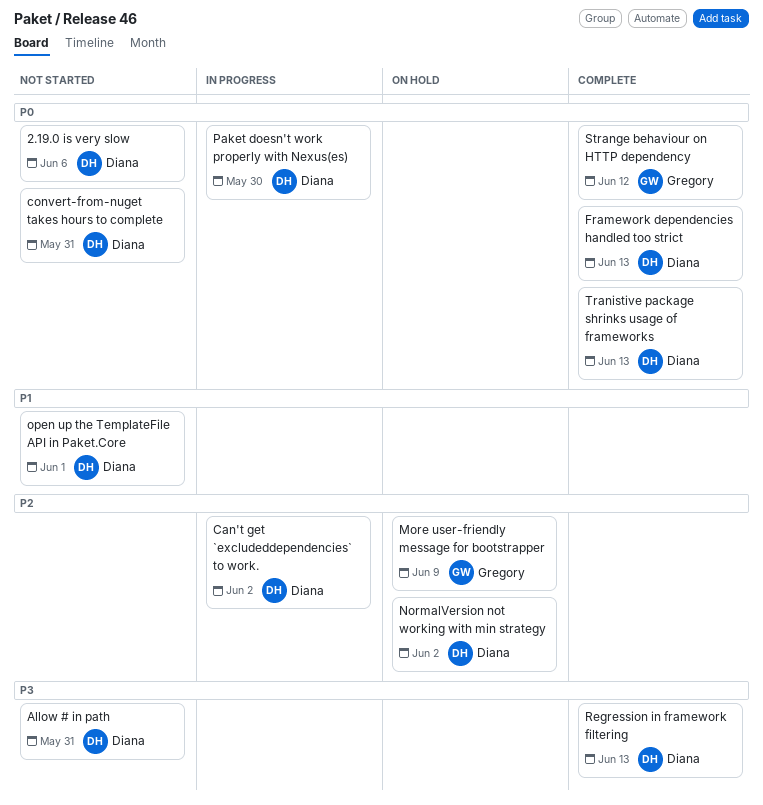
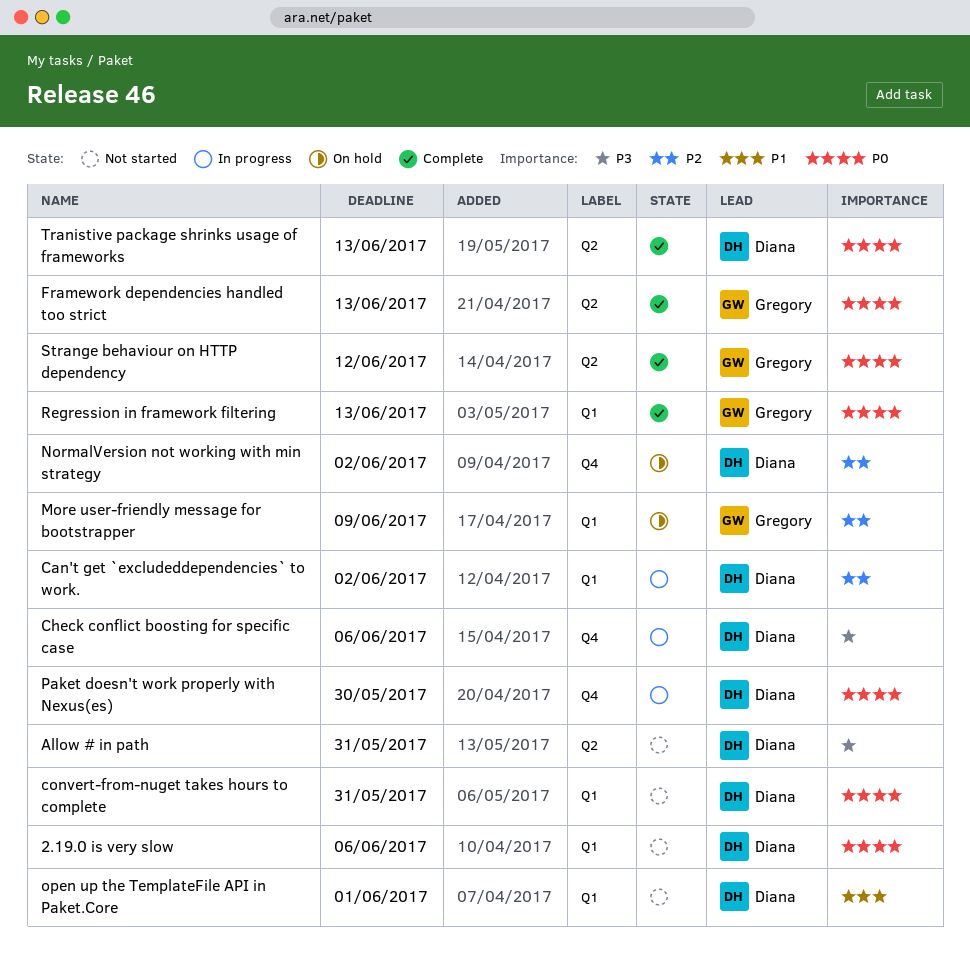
Check conflict boosting for specific case: none -> present
Framework dependencies handled too strict, owner: Diana -> Gregory
Regression in framework filtering, owner: Diana -> Gregory
Regression in framework filtering, priority: P3 -> P0

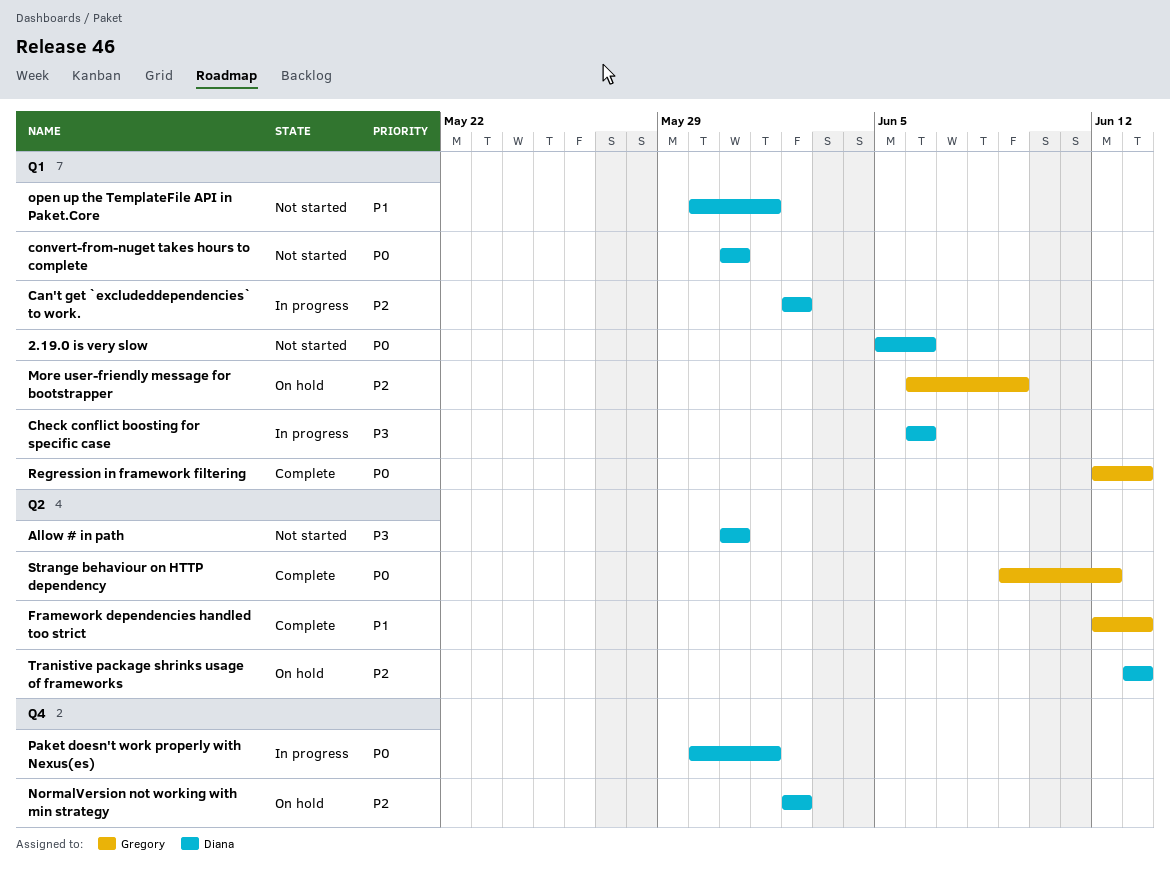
Check conflict boosting for specific case, label: Q4 -> Q1
Framework dependencies handled too strict, priority: P0 -> P1
Paket doesn't work properly with Nexus(es), due: May 30 -> Jun 1
Tranistive package shrinks usage of frameworks, status: Complete -> On hold
Tranistive package shrinks usage of frameworks, priority: P0 -> P2

